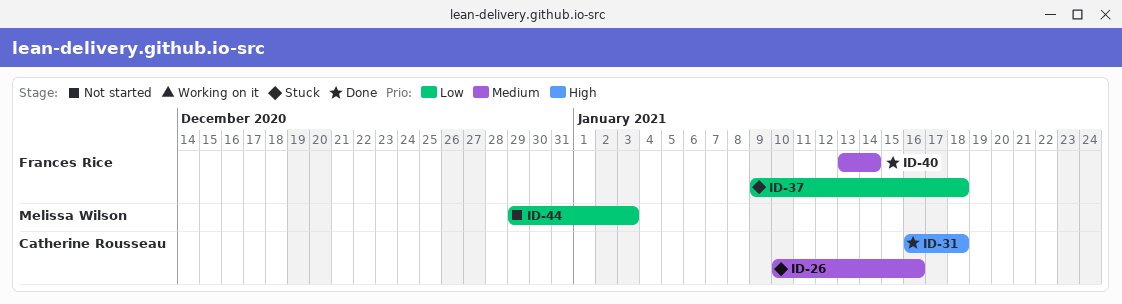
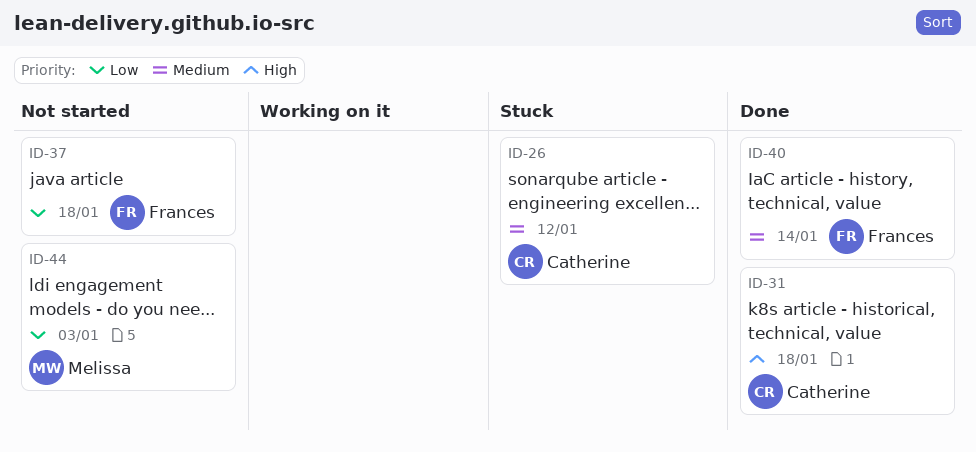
ID-26, due: Jan 16 -> Jan 12
ID-37, status: Stuck -> Not started

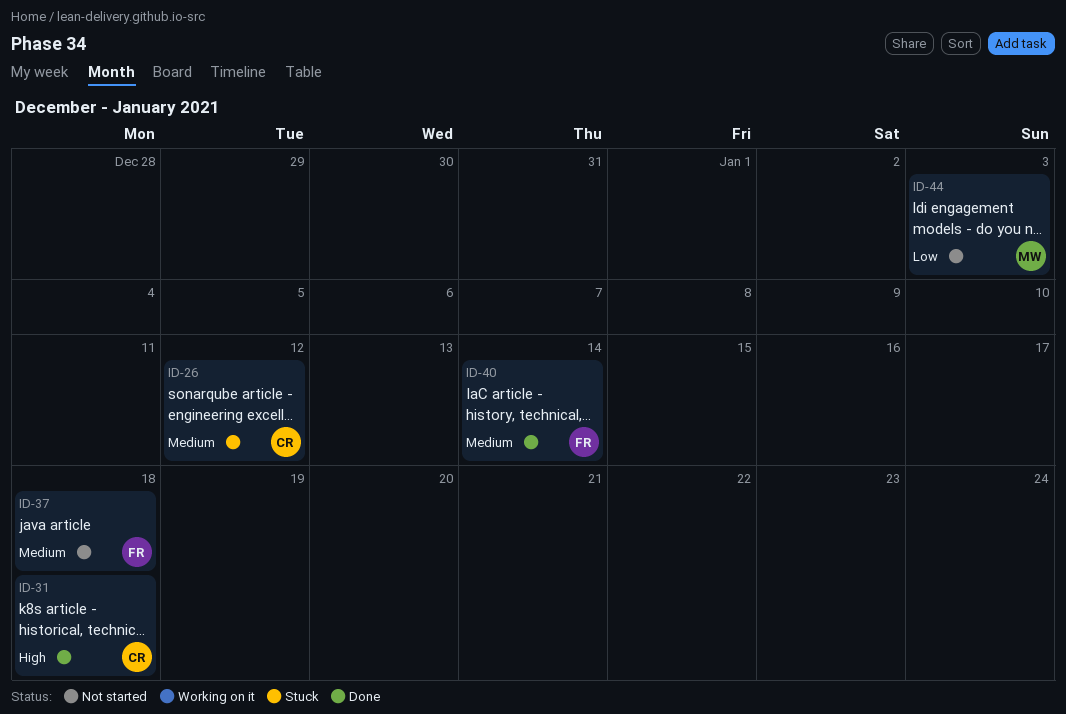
ID-37, priority: Low -> Medium

